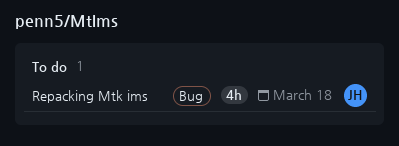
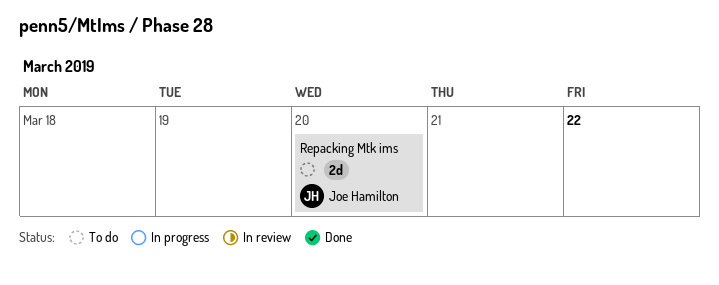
Repacking Mtk ims, estimate: 4h -> 2d
Repacking Mtk ims, due: Mar 18 -> Mar 20

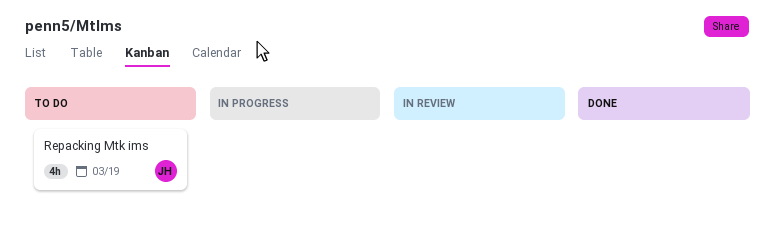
Repacking Mtk ims, estimate: 2d -> 4h
Repacking Mtk ims, due: Mar 20 -> Mar 19

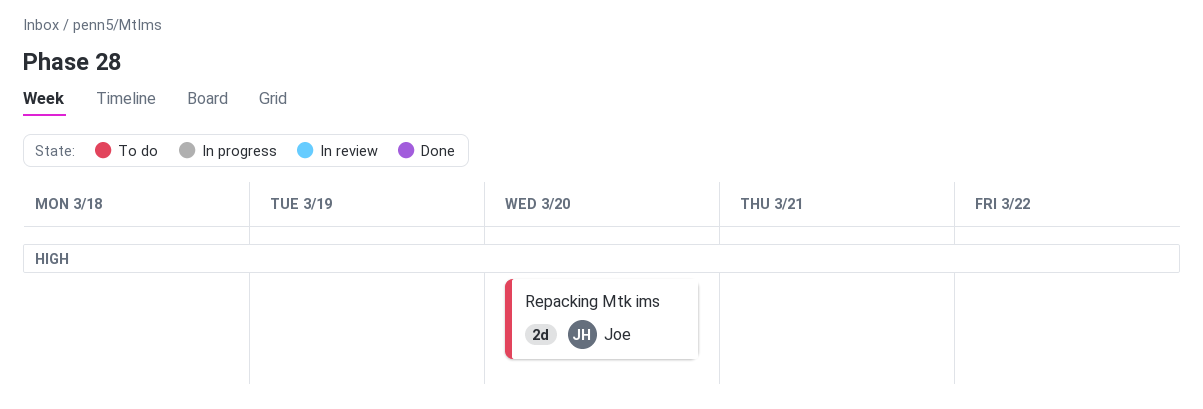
Repacking Mtk ims, estimate: 4h -> 2d
Repacking Mtk ims, due: Mar 19 -> Mar 20

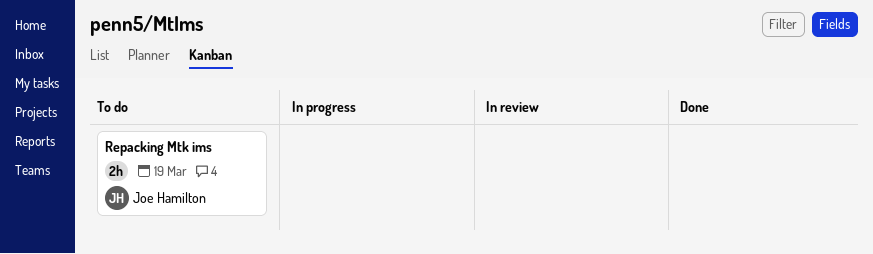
Repacking Mtk ims, estimate: 2d -> 2h
Repacking Mtk ims, due: Mar 20 -> Mar 19

